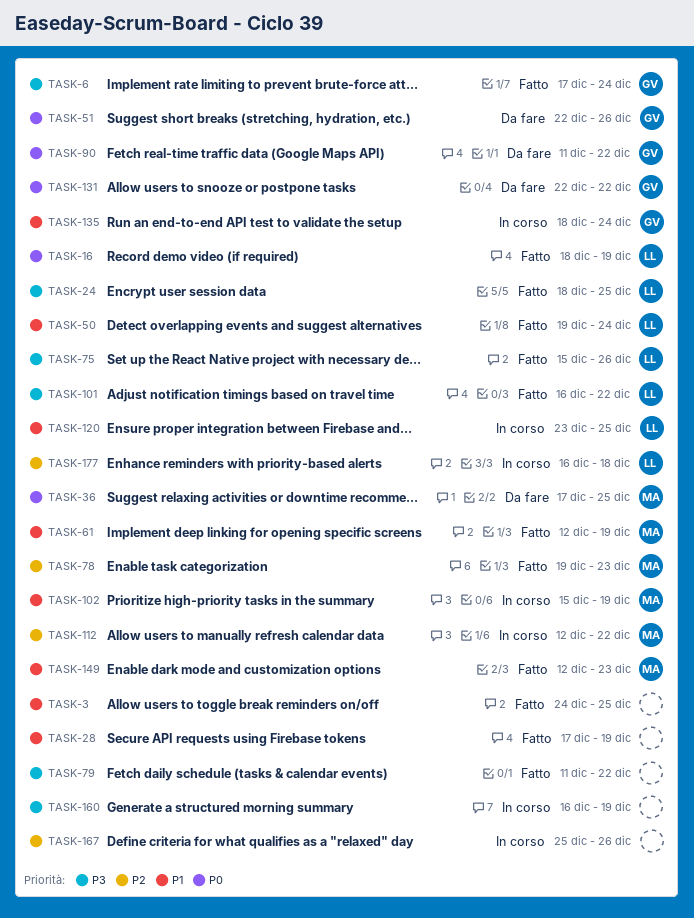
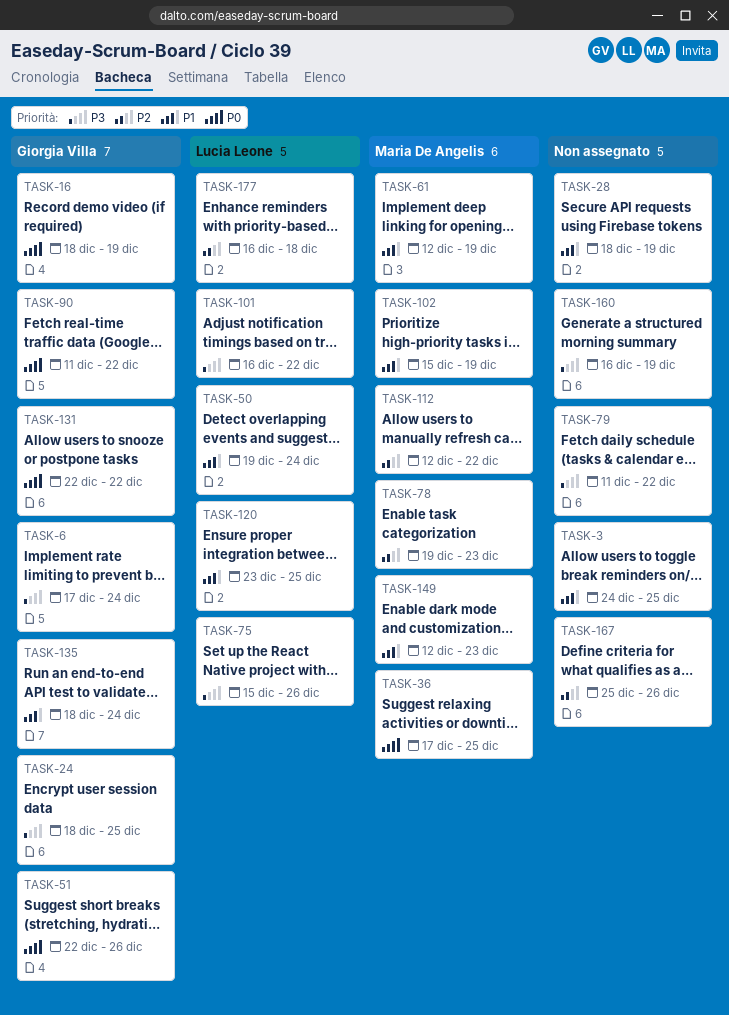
TASK-16, owner: Lucia Leone -> Giorgia Villa
TASK-24, owner: Lucia Leone -> Giorgia Villa
TASK-28, start: Dec 17 -> Dec 18

